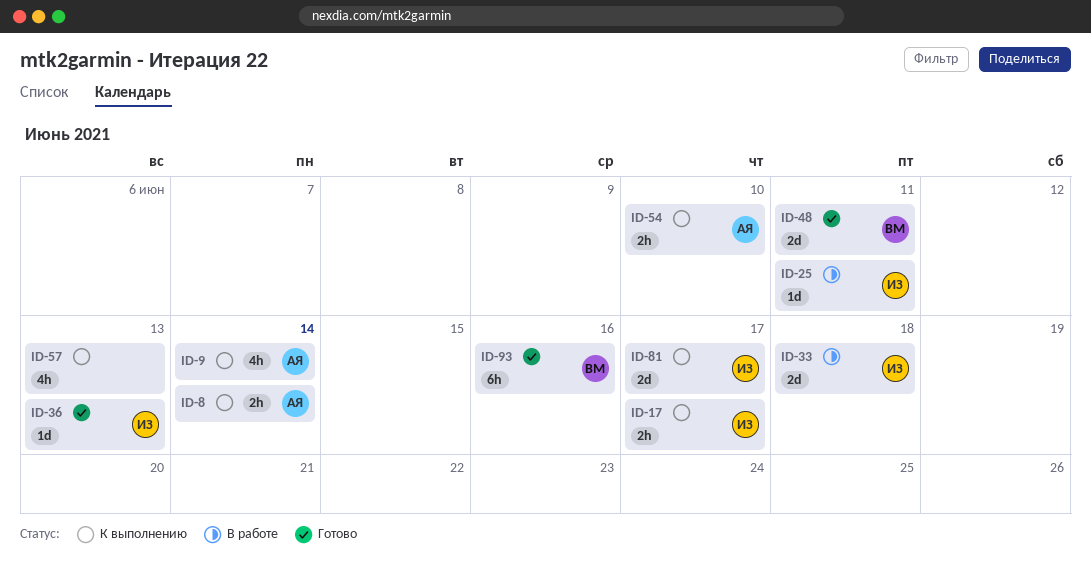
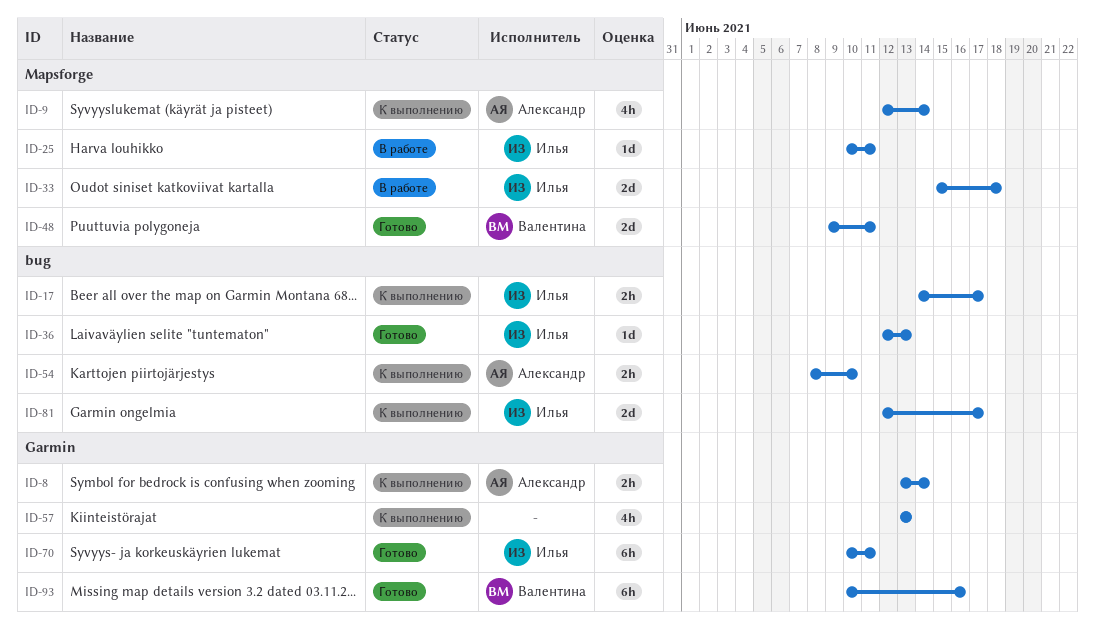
ID-70: none -> present

